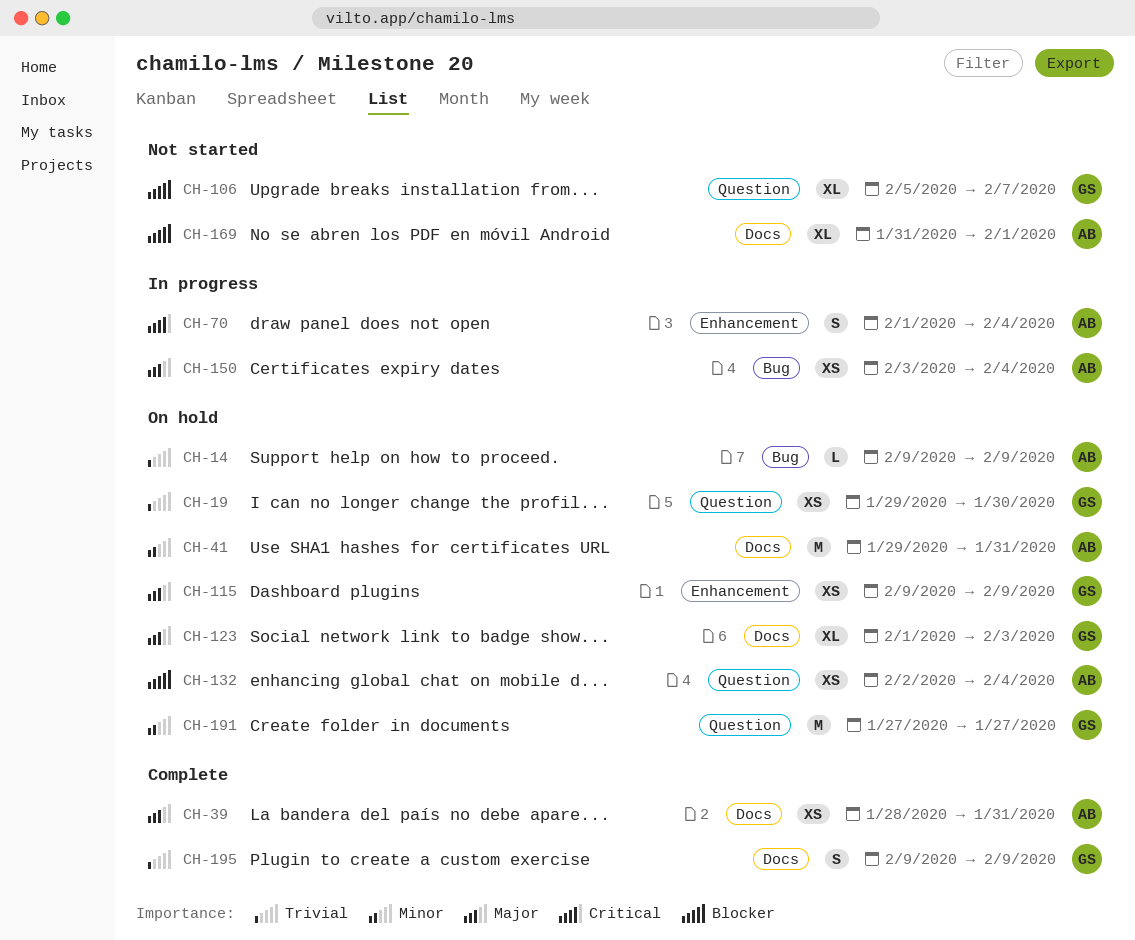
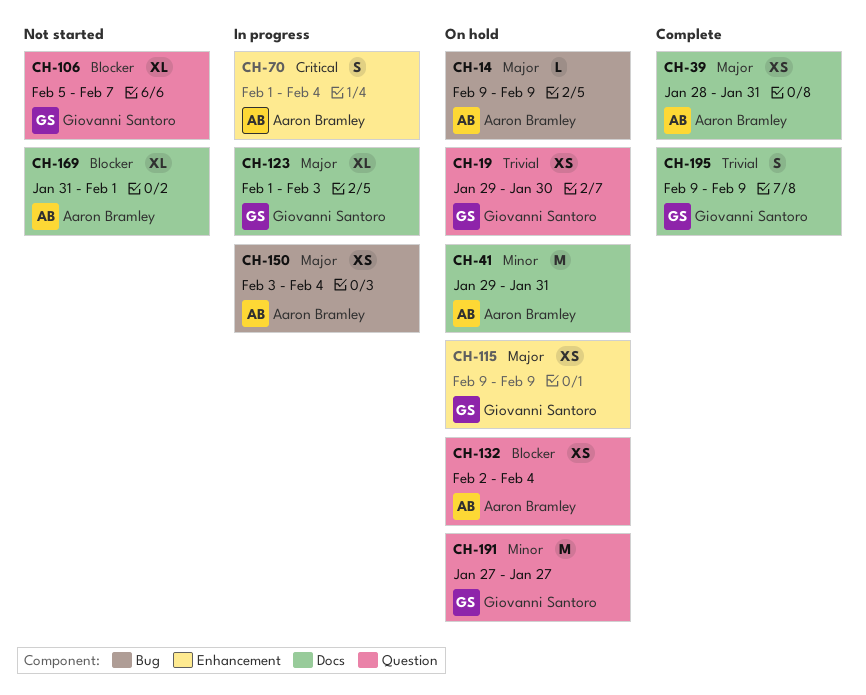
CH-14, priority: Trivial -> Major
CH-123, status: On hold -> In progress

